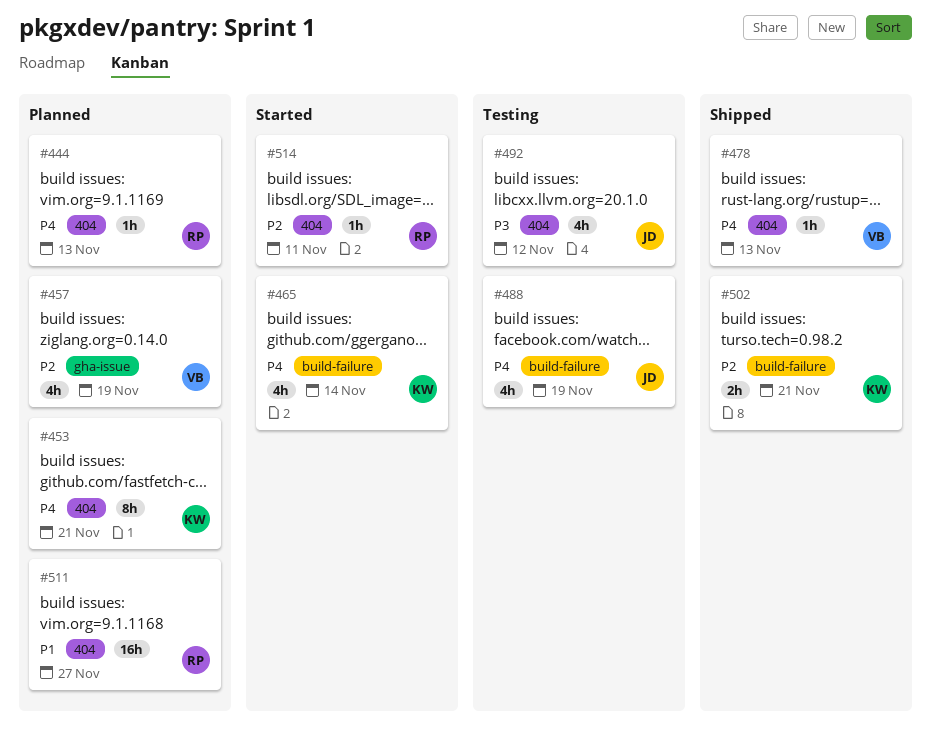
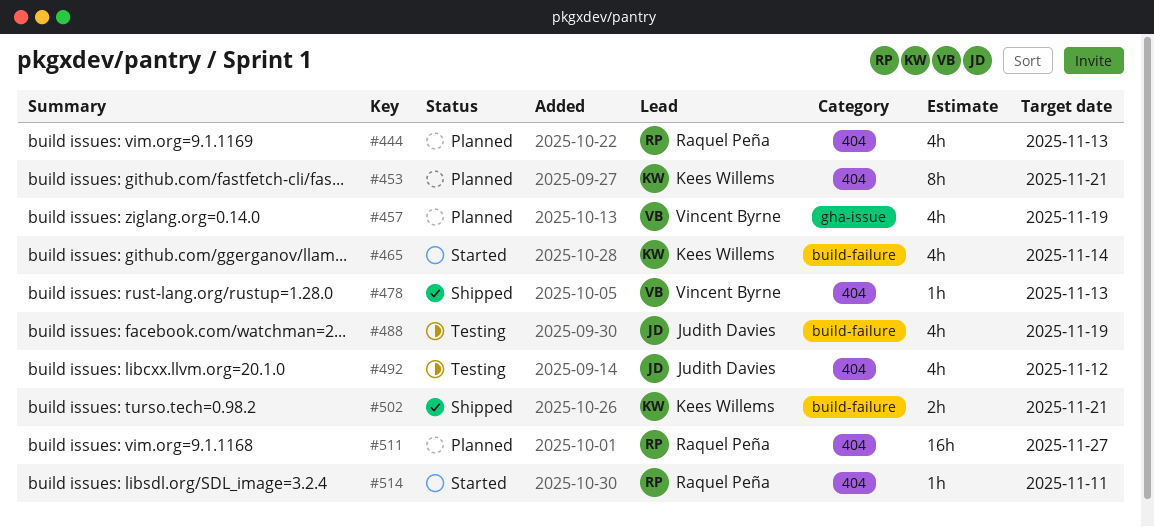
#444, estimate: 1h -> 4h

